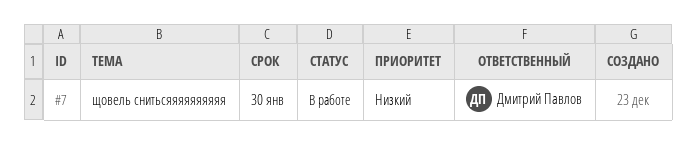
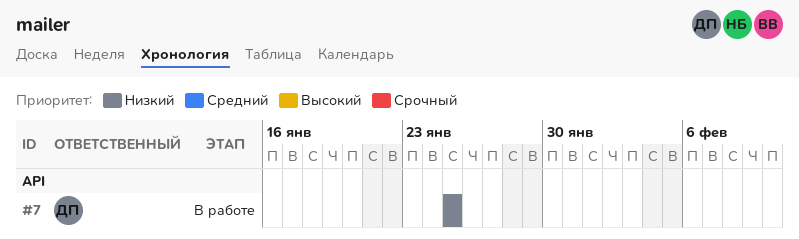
#7, due: Jan 30 -> Jan 25

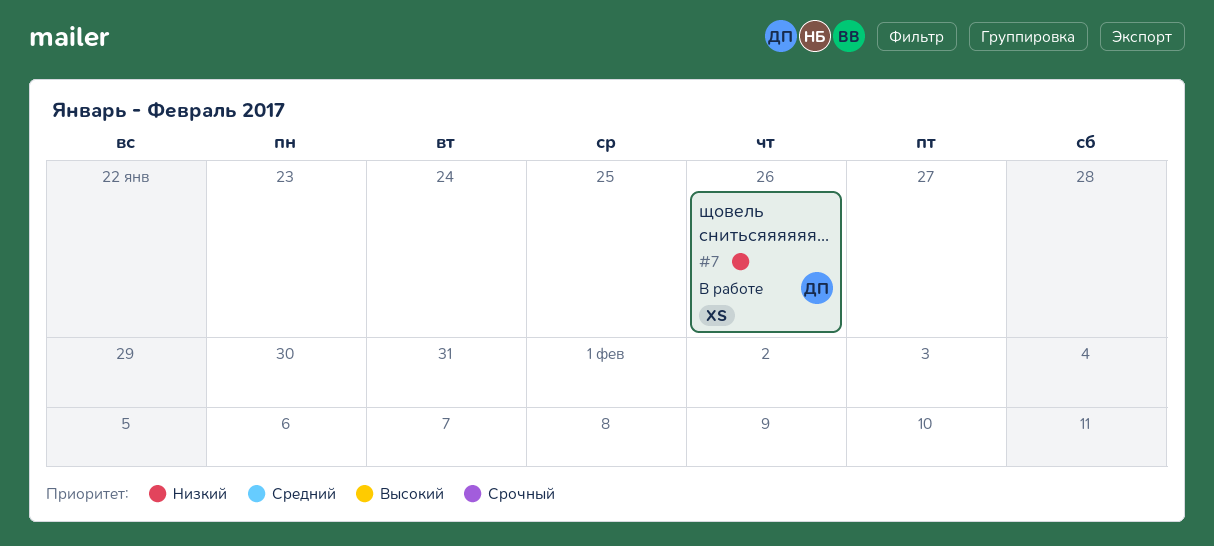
#7, due: Jan 25 -> Jan 26

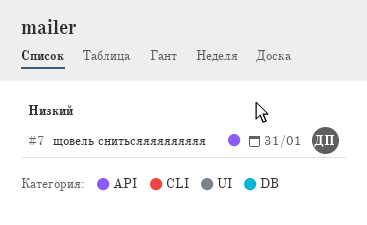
#7, due: Jan 26 -> Jan 31

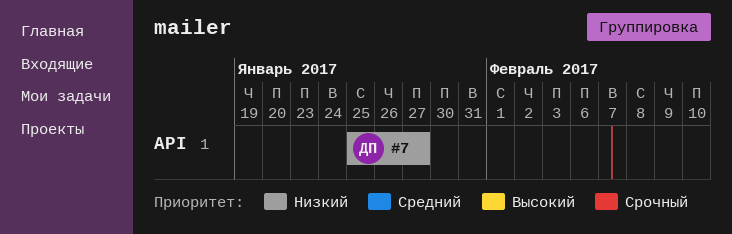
#7, due: Jan 31 -> Jan 27

